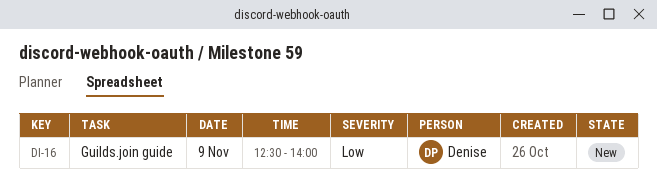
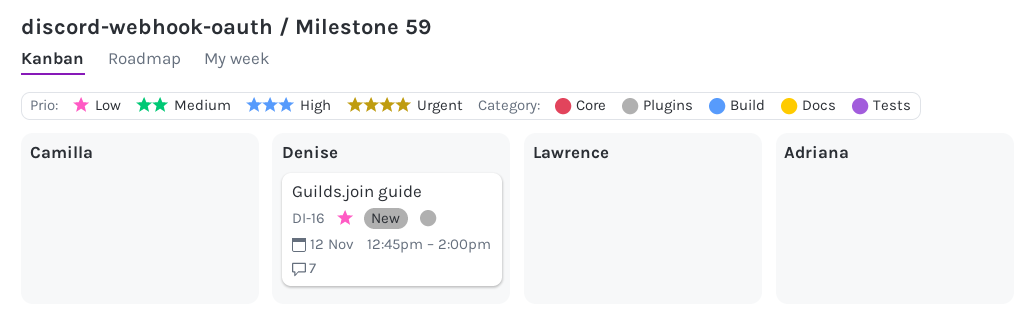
DI-16, day: Nov 9 -> Nov 12
DI-16, begins: 12:30 -> 12:45

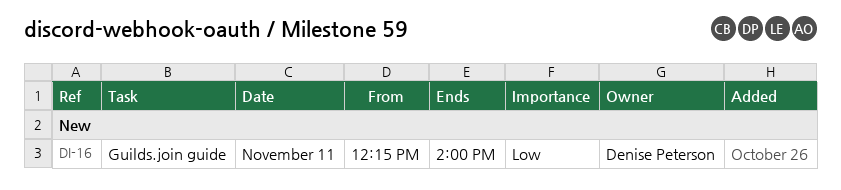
DI-16, day: Nov 12 -> Nov 11
DI-16, begins: 12:45 -> 12:15

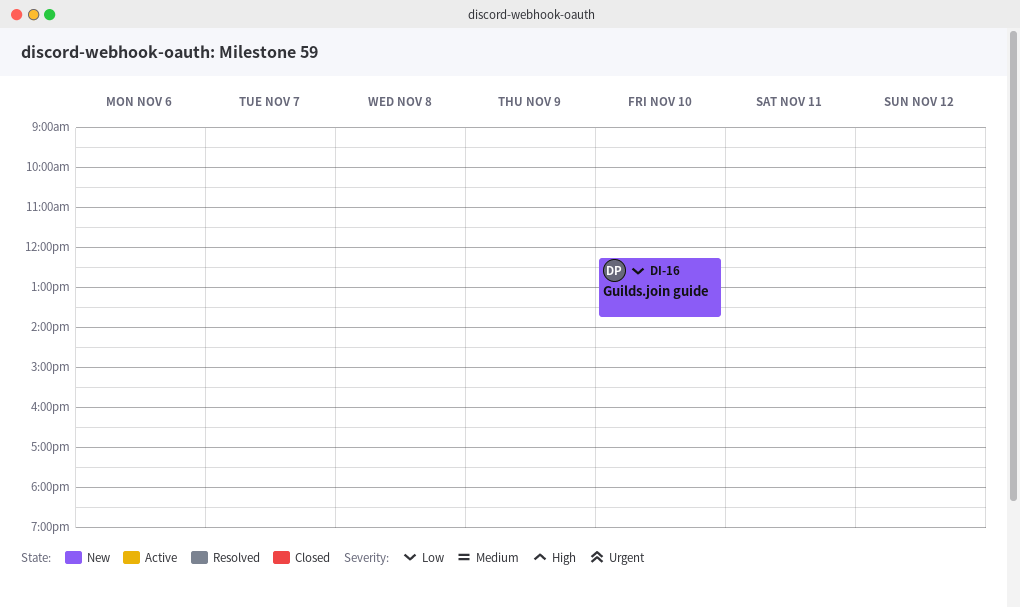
DI-16, day: Nov 11 -> Nov 10
DI-16, ends: 14:00 -> 13:45

